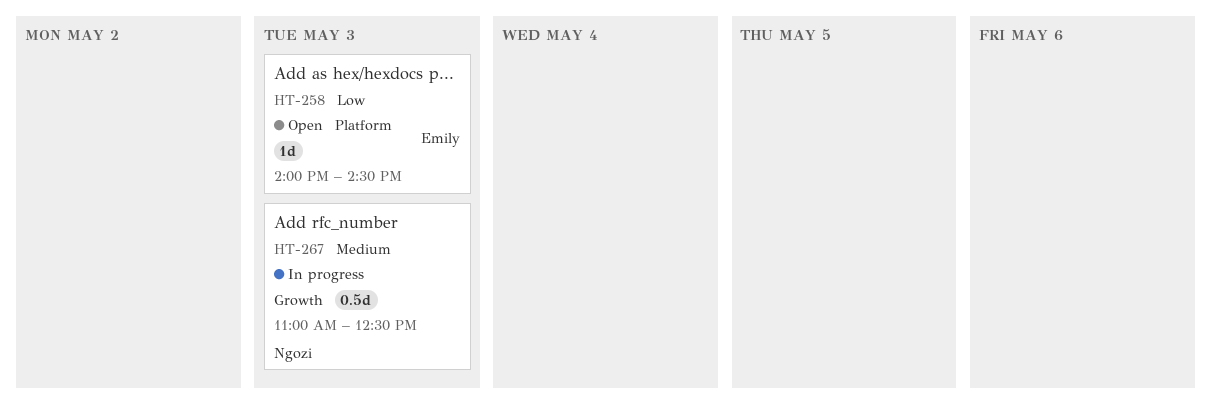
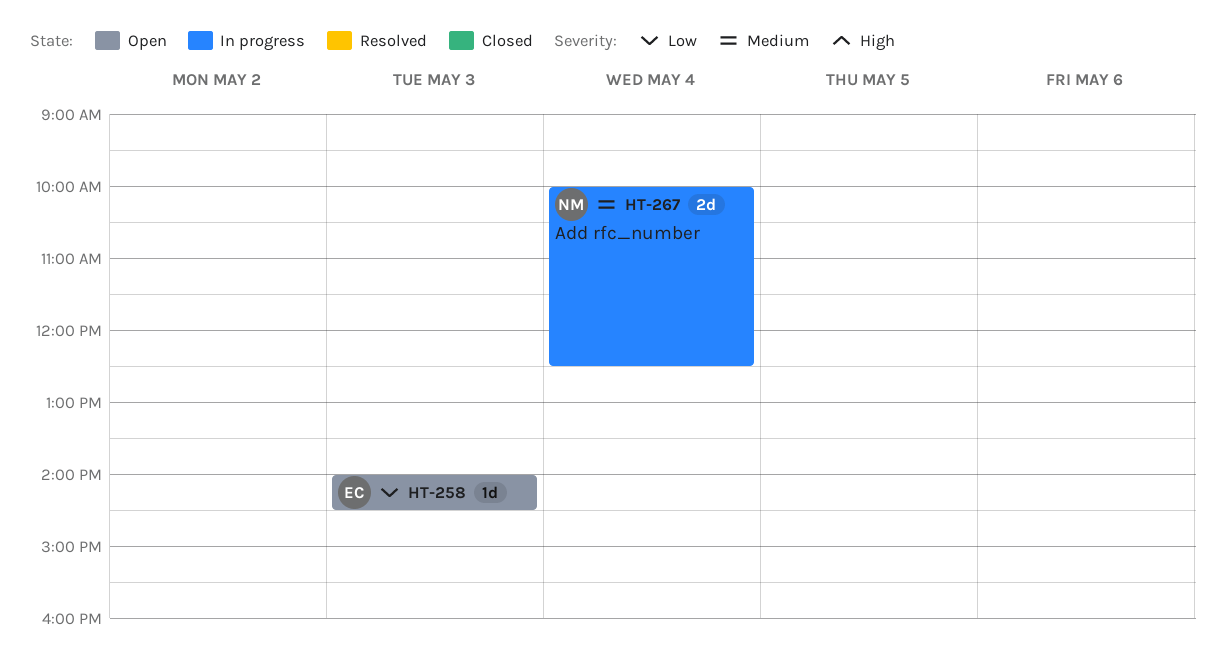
HT-267, estimate: 0.5d -> 2d
HT-267, day: May 3 -> May 4
HT-267, begins: 11:00 -> 10:00

